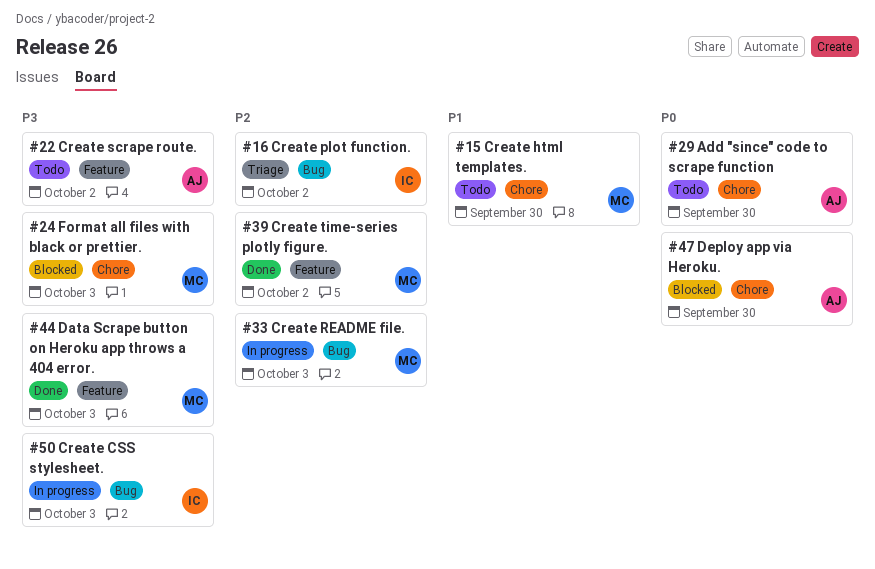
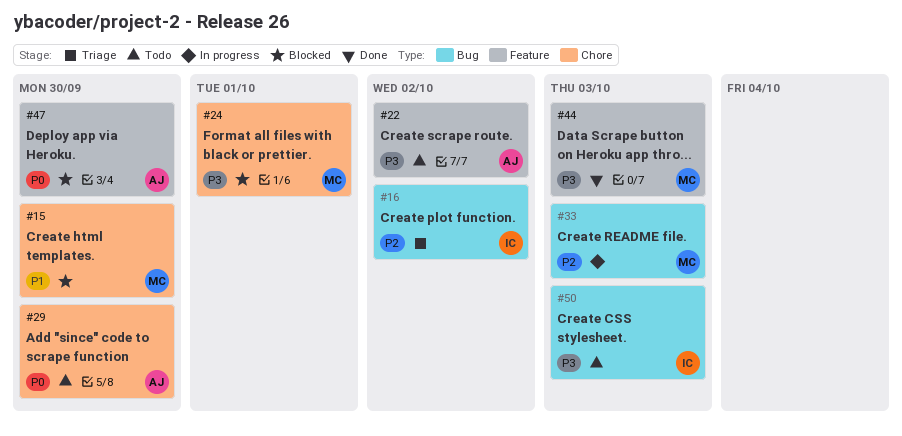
#15, status: Todo -> Blocked
#24, due: Oct 3 -> Oct 1
#39: present -> none
#47, label: Chore -> Feature
#50, status: In progress -> Todo

